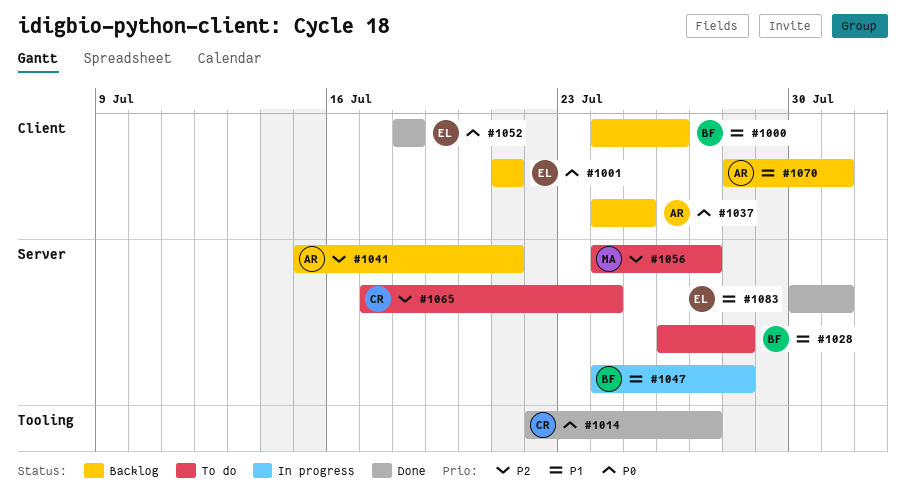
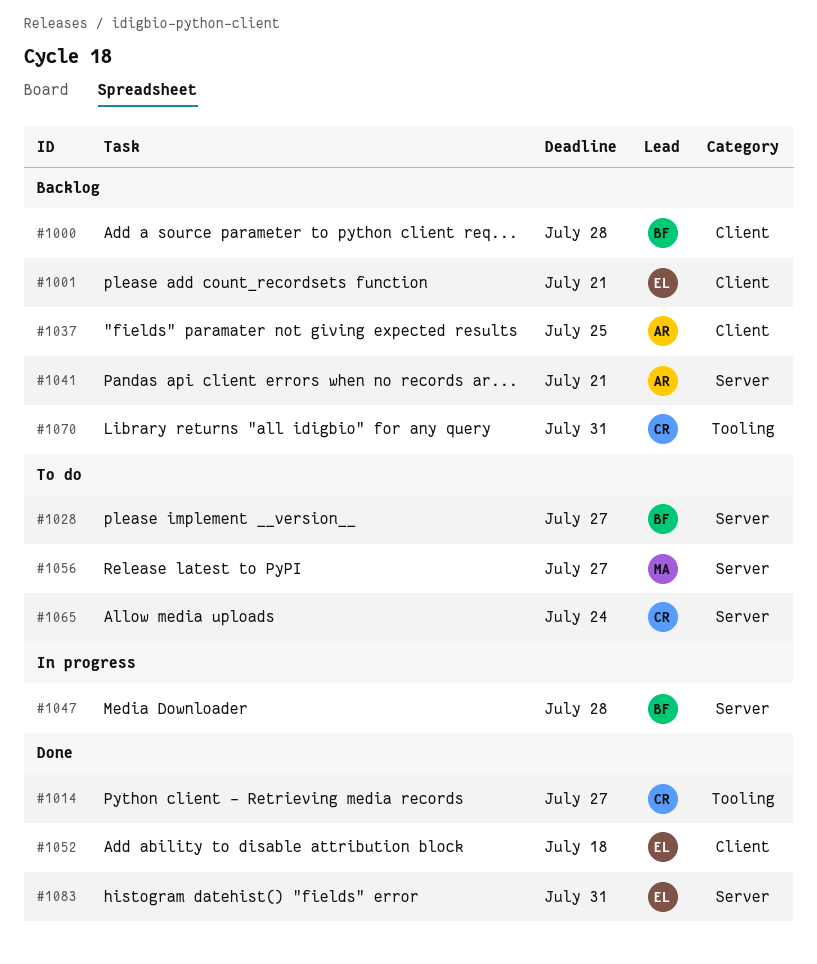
#1000, due: Jul 26 -> Jul 28
#1028, due: Jul 28 -> Jul 27
#1070, owner: AR -> CR
#1070, label: Client -> Tooling

